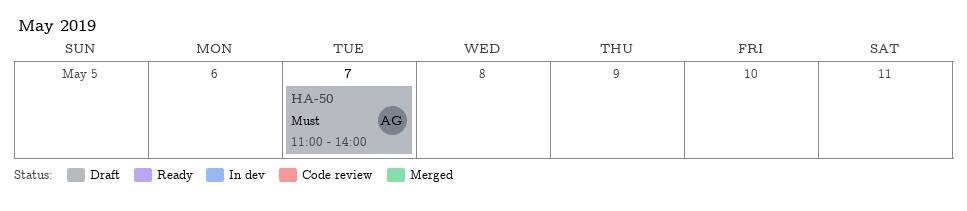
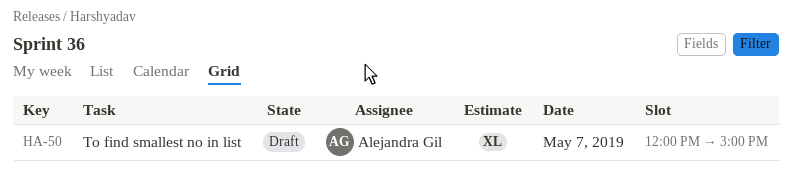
HA-50, begins: 11:00 -> 12:00
HA-50, ends: 14:00 -> 15:00

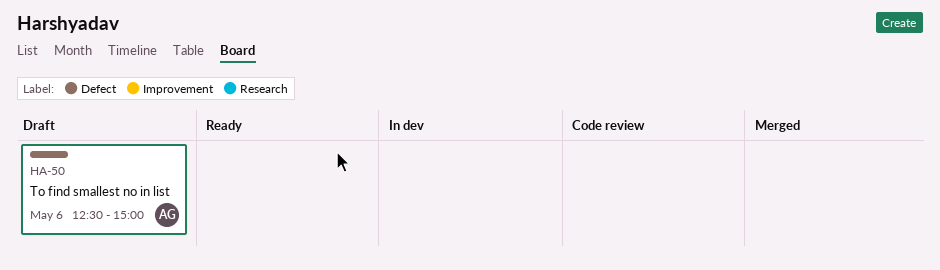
HA-50, day: May 7 -> May 6
HA-50, begins: 12:00 -> 12:30

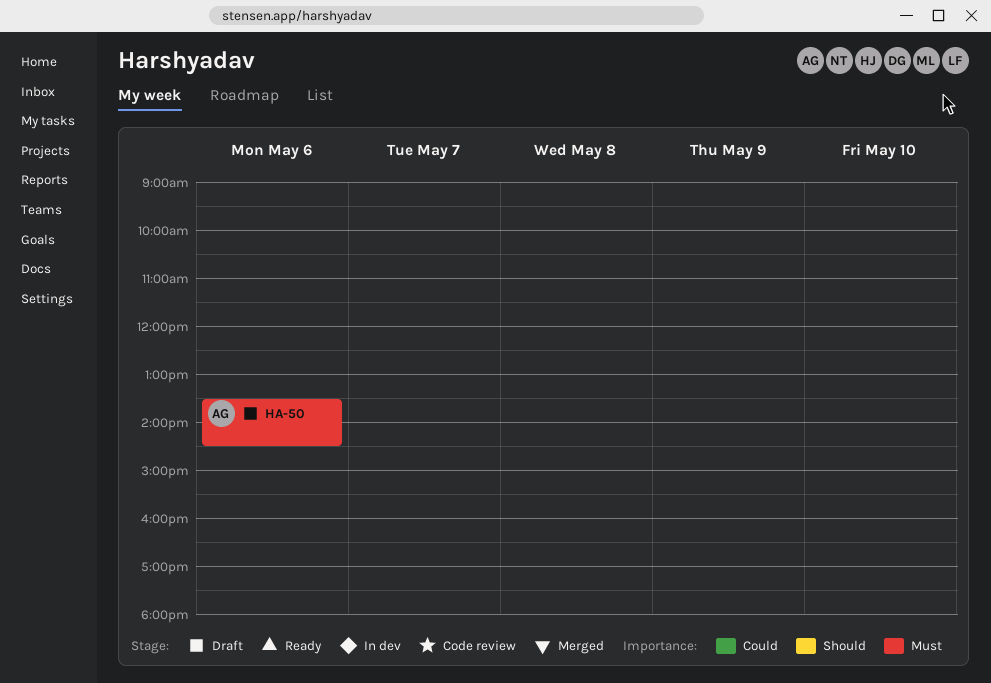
HA-50, begins: 12:30 -> 13:30
HA-50, ends: 15:00 -> 14:30

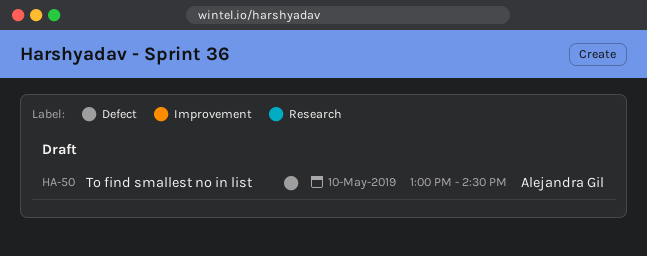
HA-50, day: May 6 -> May 10
HA-50, begins: 13:30 -> 13:00

